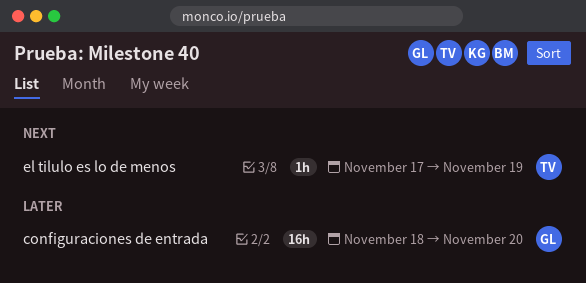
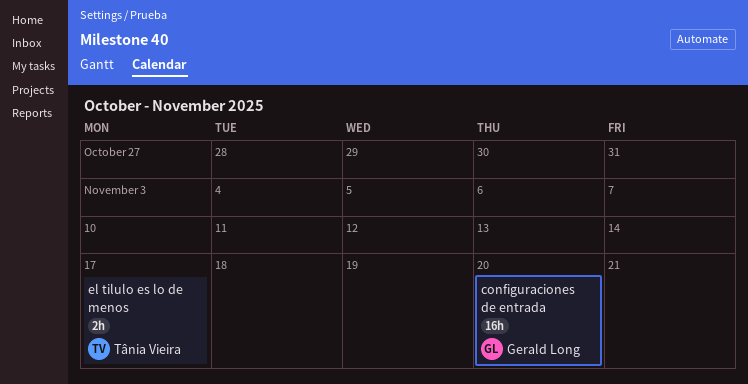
el tilulo es lo de menos, estimate: 1h -> 2h
el tilulo es lo de menos, due: Nov 19 -> Nov 17

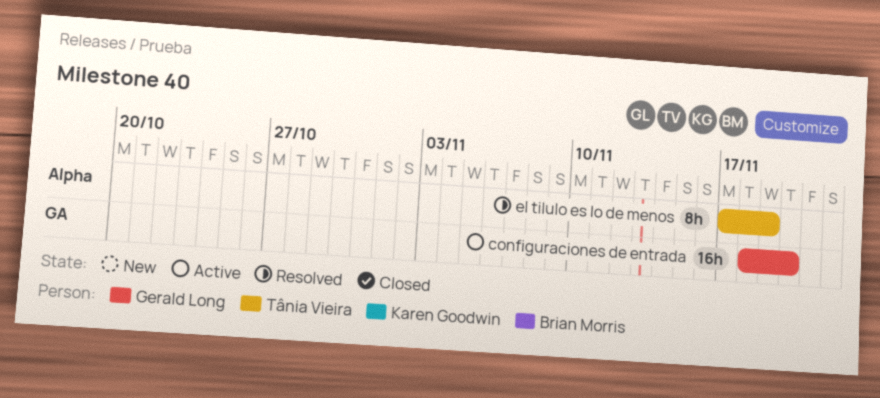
el tilulo es lo de menos, estimate: 2h -> 8h
el tilulo es lo de menos, due: Nov 17 -> Nov 19

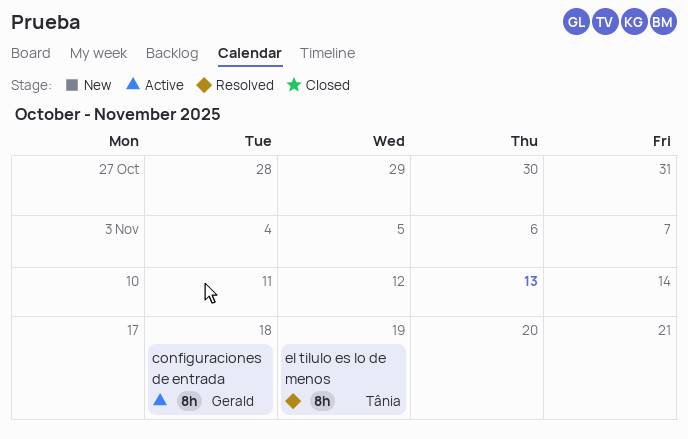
configuraciones de entrada, estimate: 16h -> 8h
configuraciones de entrada, due: Nov 20 -> Nov 18

